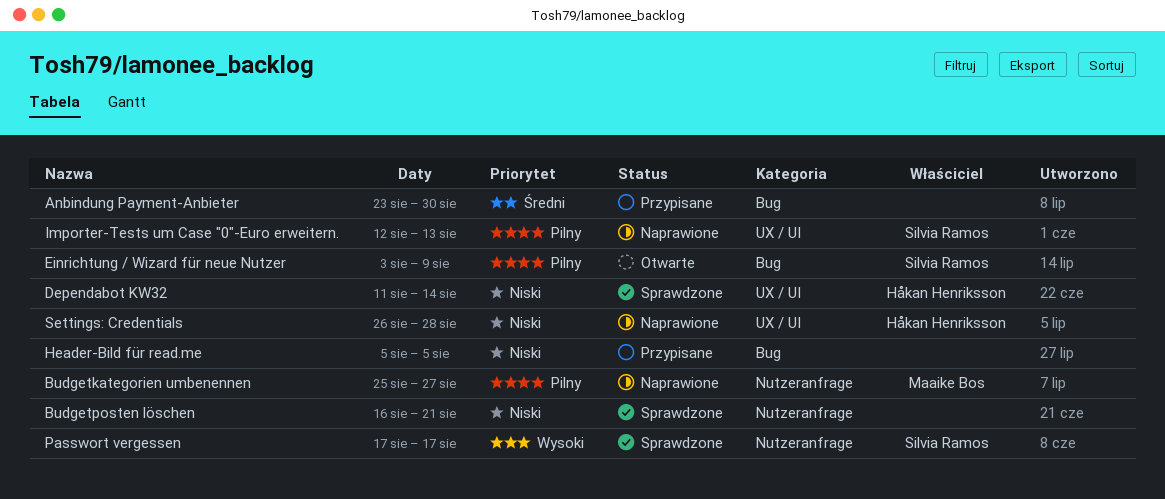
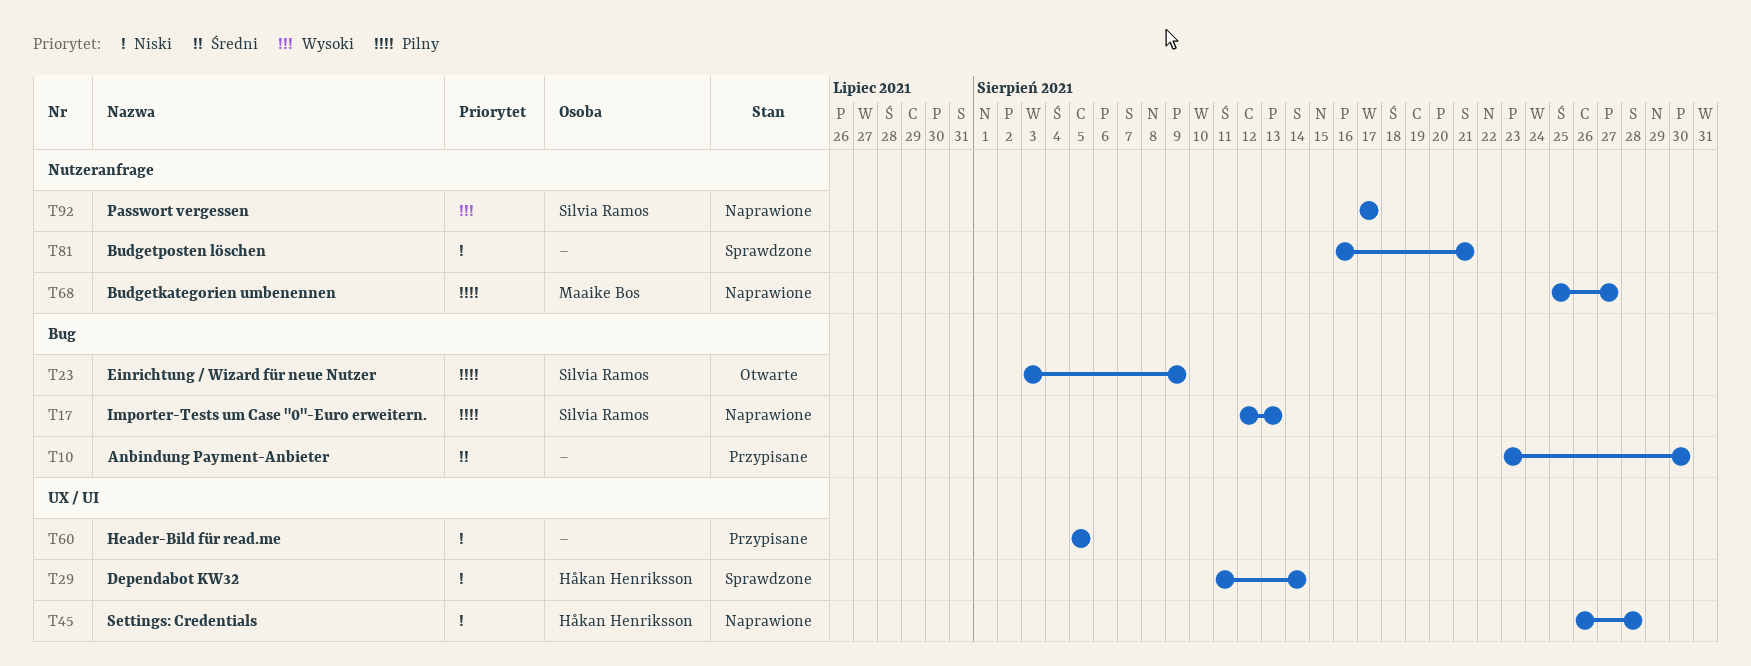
Header-Bild für read.me, label: Bug -> UX / UI
Importer-Tests um Case "0"-Euro erweitern., label: UX / UI -> Bug
Passwort vergessen, status: Sprawdzone -> Naprawione

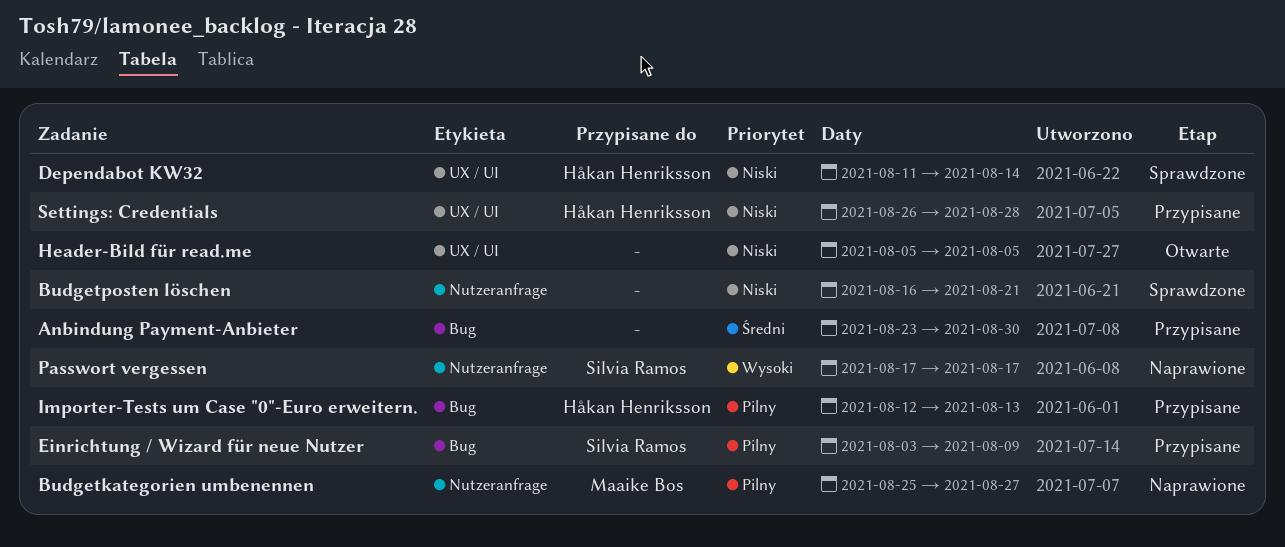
Einrichtung / Wizard für neue Nutzer, status: Otwarte -> Przypisane
Header-Bild für read.me, status: Przypisane -> Otwarte
Importer-Tests um Case "0"-Euro erweitern., status: Naprawione -> Przypisane
Importer-Tests um Case "0"-Euro erweitern., owner: Silvia Ramos -> Håkan Henriksson
Settings: Credentials, status: Naprawione -> Przypisane

